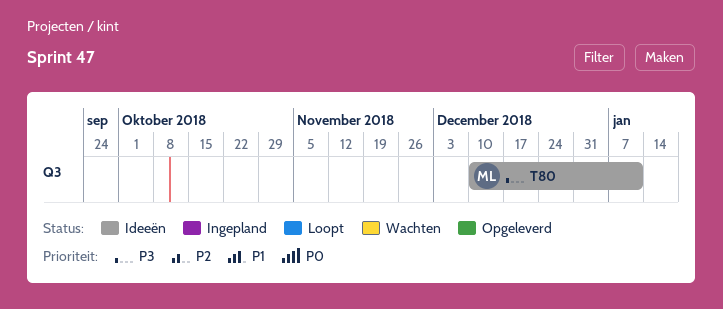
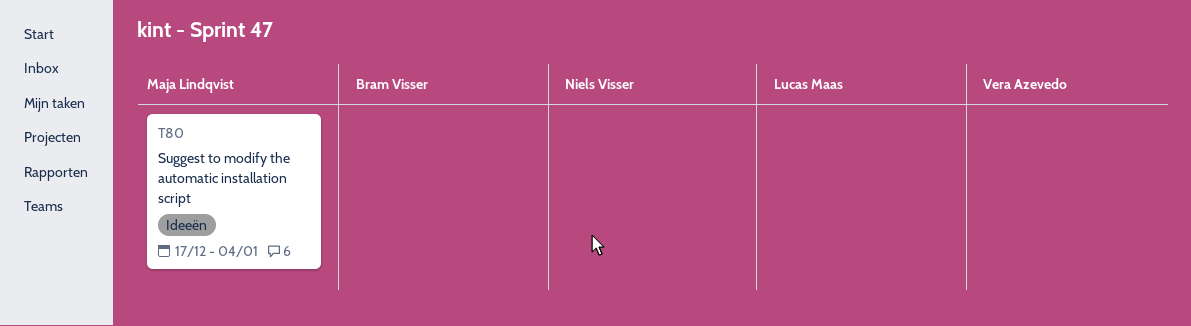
T80, start: Dec 10 -> Dec 17
T80, due: Jan 11 -> Jan 4

